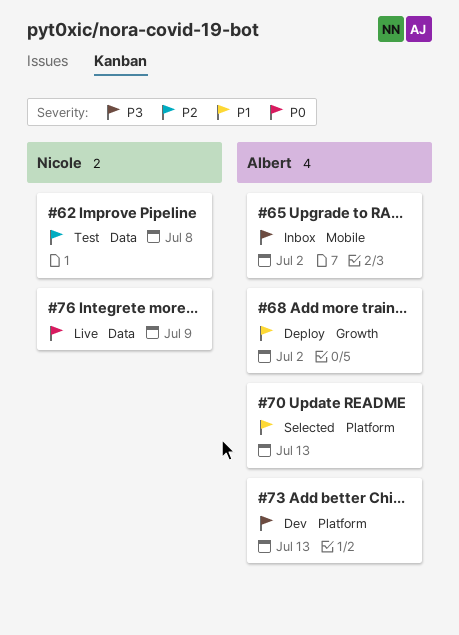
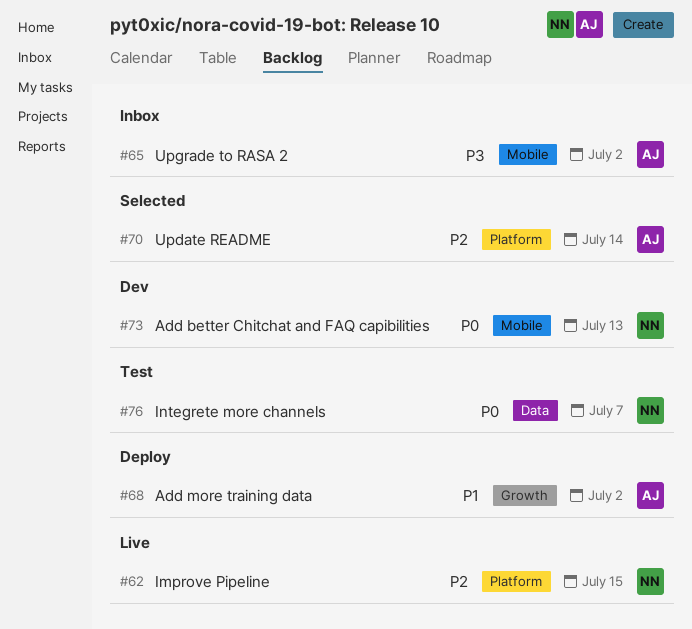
#62, status: Test -> Live
#62, label: Data -> Platform
#62, due: Jul 8 -> Jul 15
#70, priority: P1 -> P2
#70, due: Jul 13 -> Jul 14
#73, owner: Albert -> Nicole
#73, priority: P3 -> P0
#73, label: Platform -> Mobile
#76, status: Live -> Test
#76, due: Jul 9 -> Jul 7

